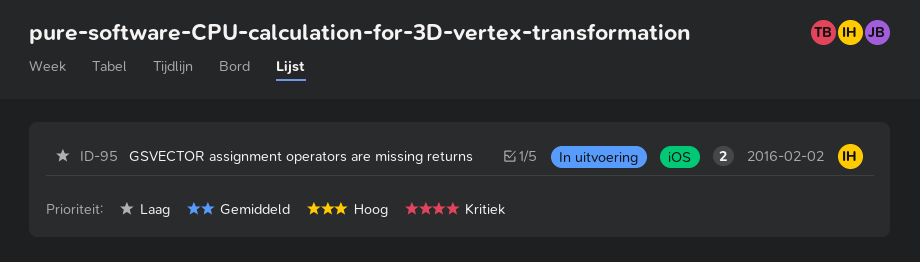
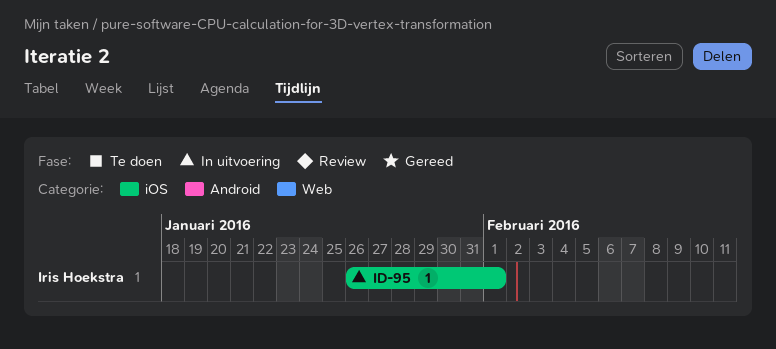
ID-95, estimate: 2 -> 1
ID-95, due: Feb 2 -> Feb 1

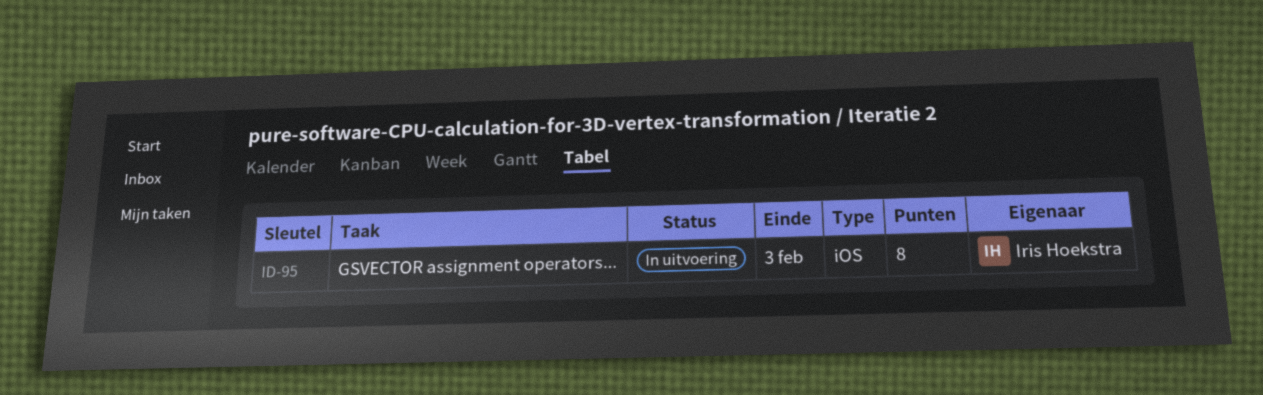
ID-95, estimate: 1 -> 8
ID-95, due: Feb 1 -> Feb 3

